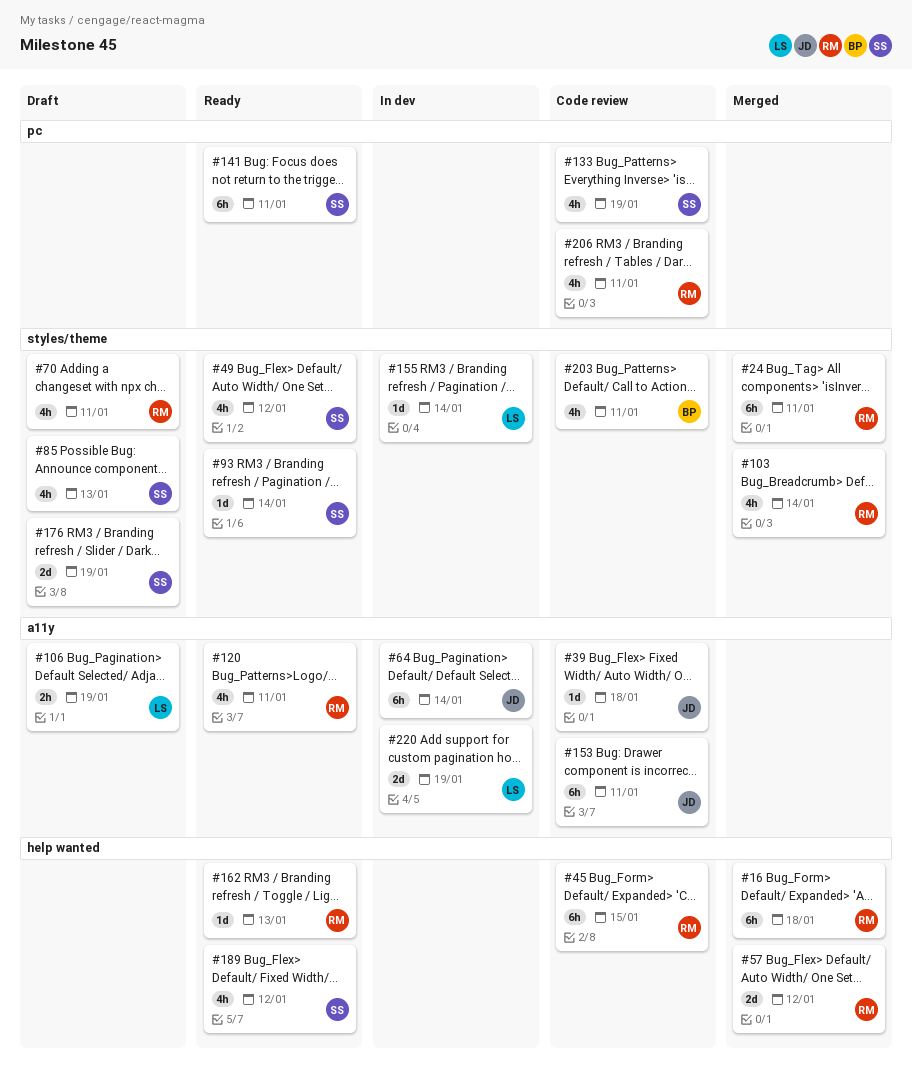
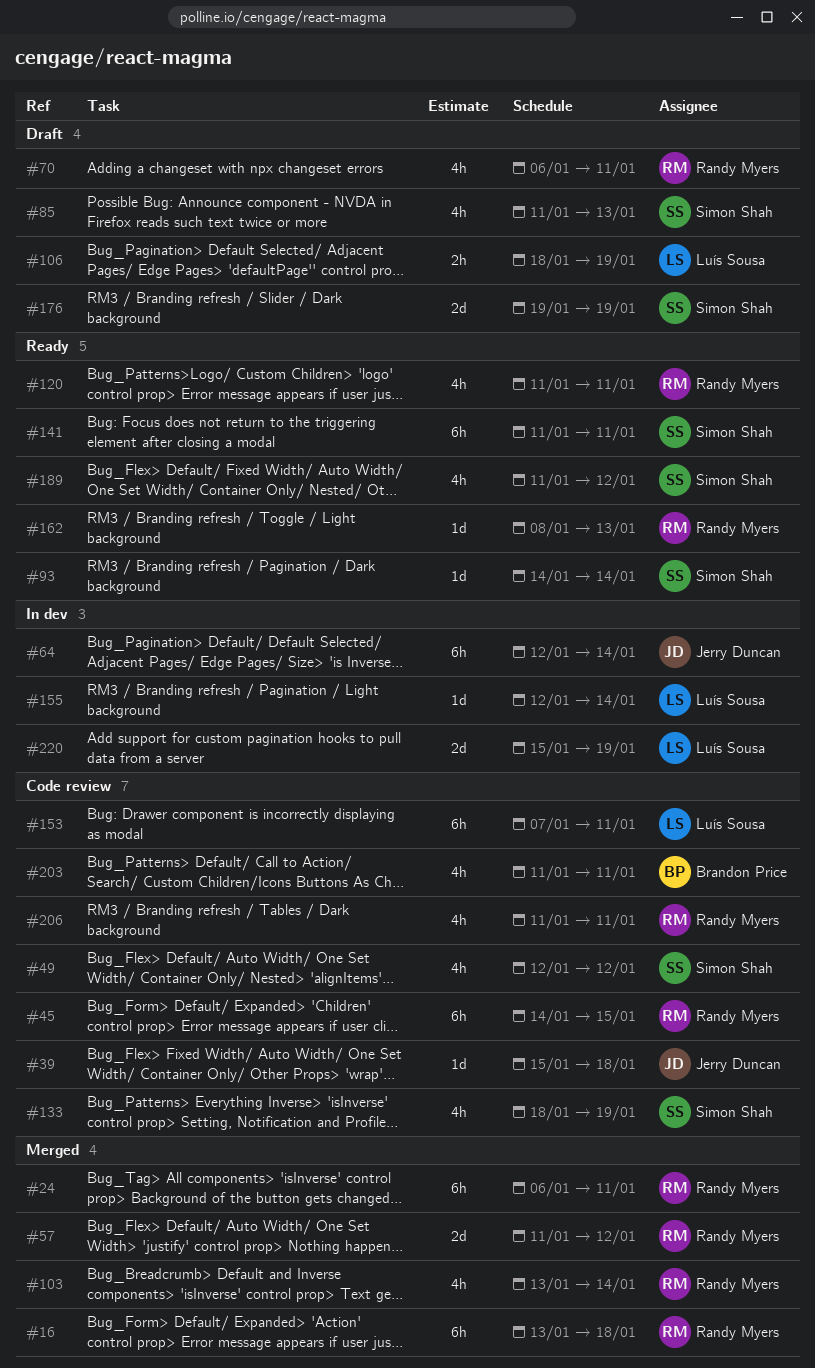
#49, status: Ready -> Code review
#153, owner: Jerry Duncan -> Luís Sousa

